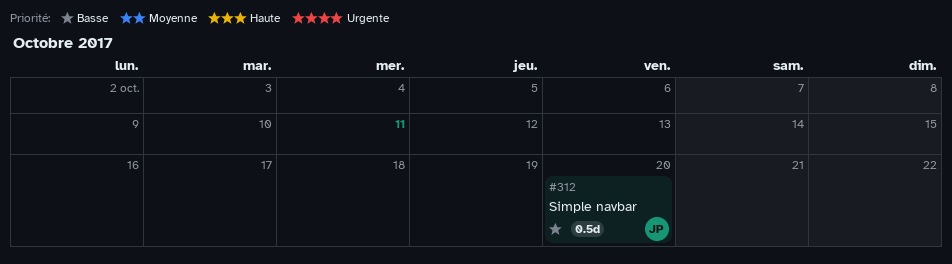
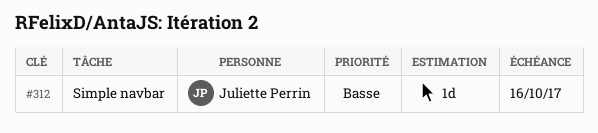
#312, estimate: 0.5d -> 1d
#312, due: Oct 20 -> Oct 16

